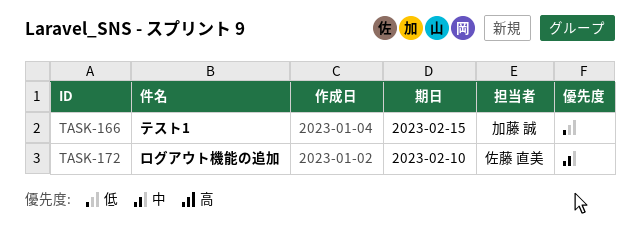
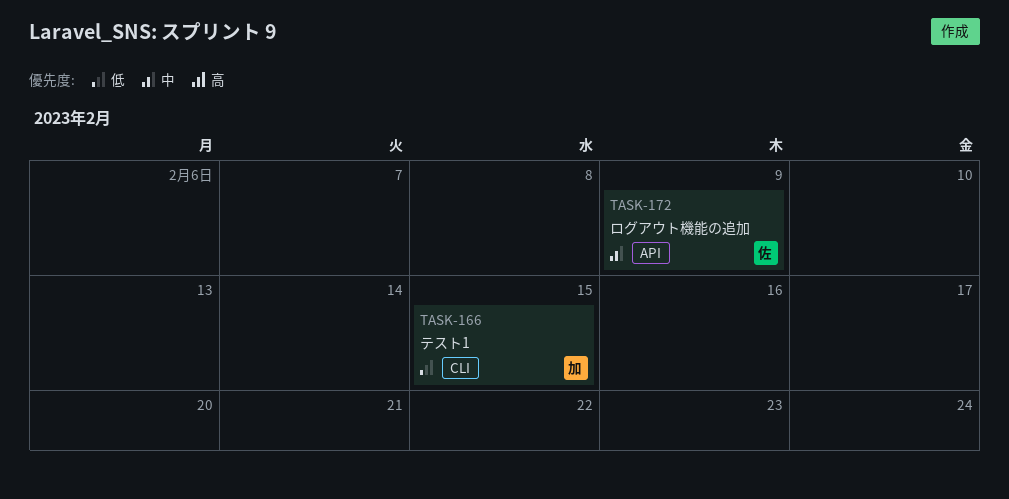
TASK-172, due: Feb 10 -> Feb 9

